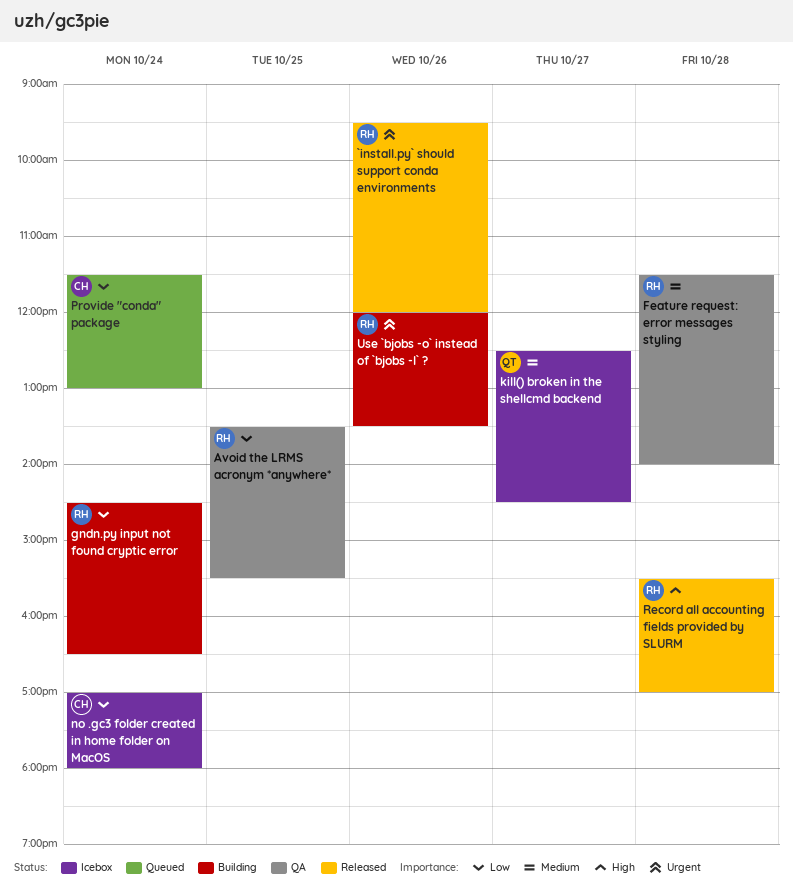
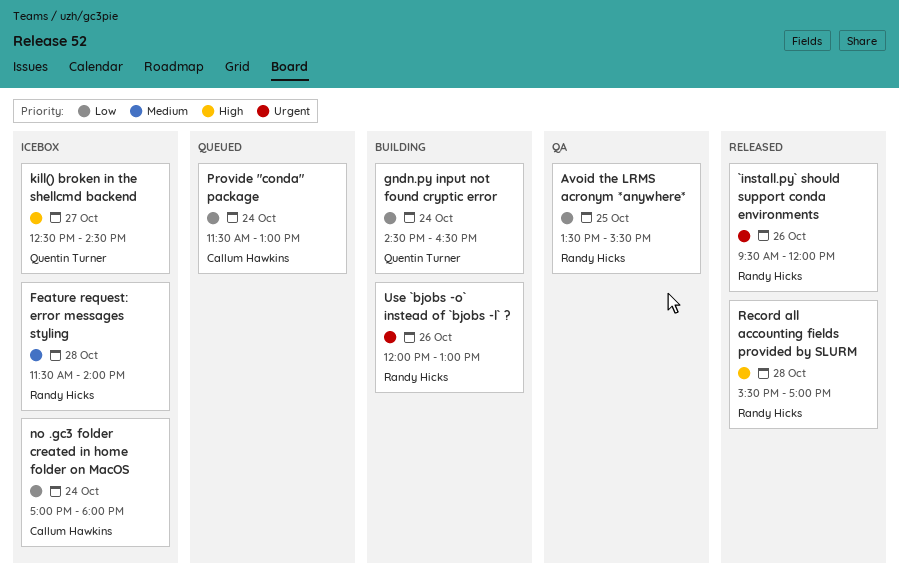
Feature request: error messages styling, status: QA -> Icebox
gndn.py input not found cryptic error, owner: Randy Hicks -> Quentin Turner
kill() broken in the shellcmd backend, priority: Medium -> High
Use `bjobs -o` instead of `bjobs -l` ?, ends: 13:30 -> 13:00

